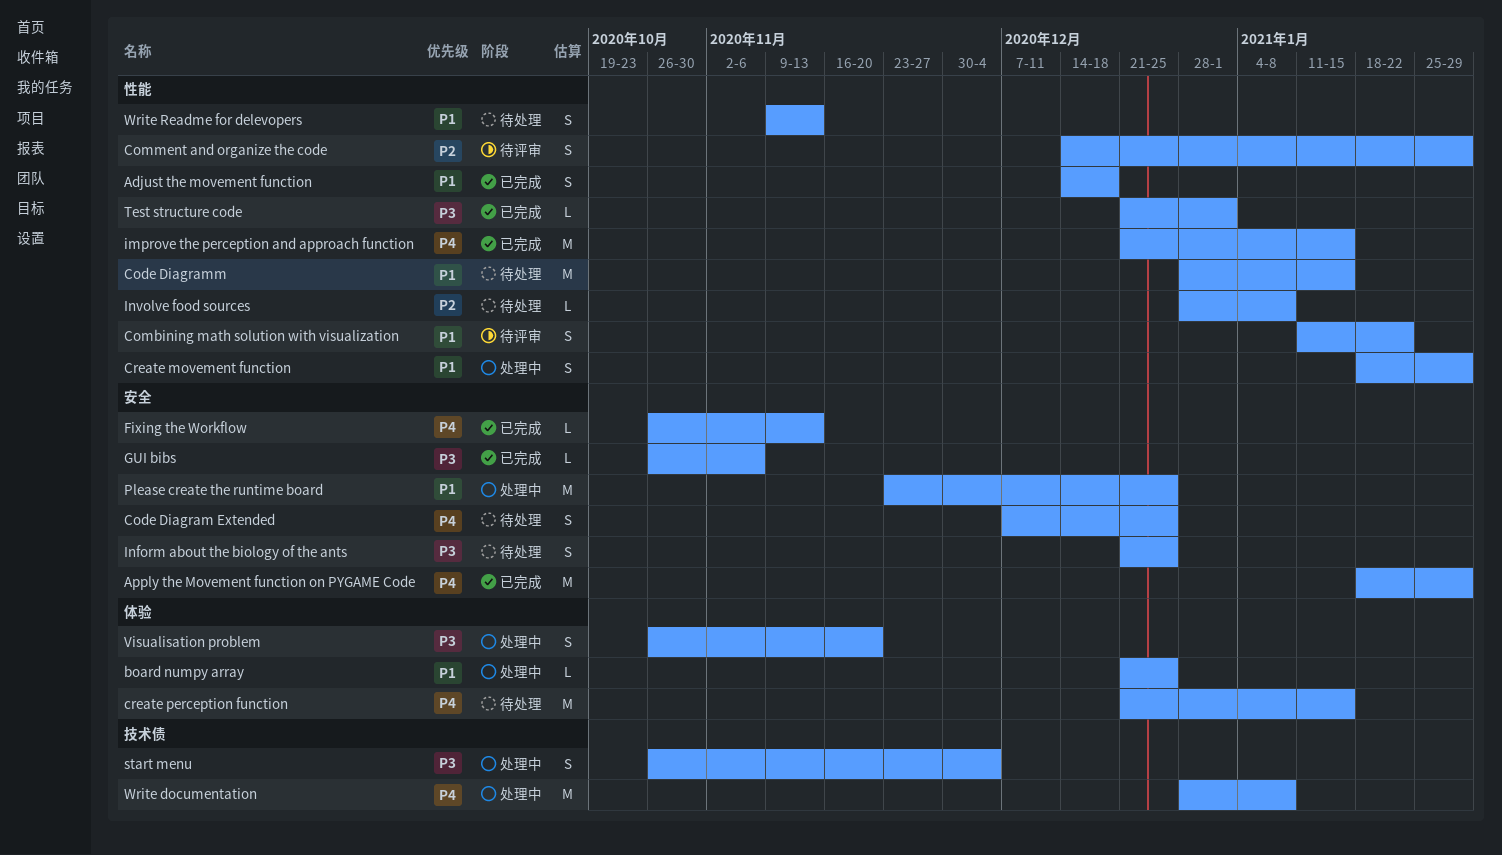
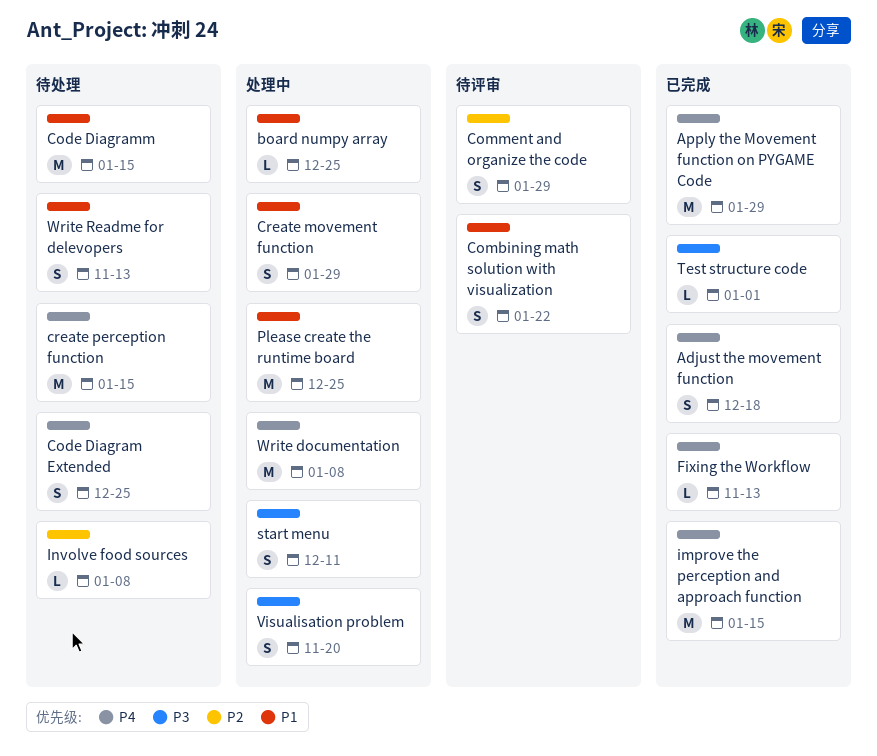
Adjust the movement function, priority: P1 -> P4
GUI bibs: present -> none
Inform about the biology of the ants: present -> none
start menu, due: Dec 4 -> Dec 11

